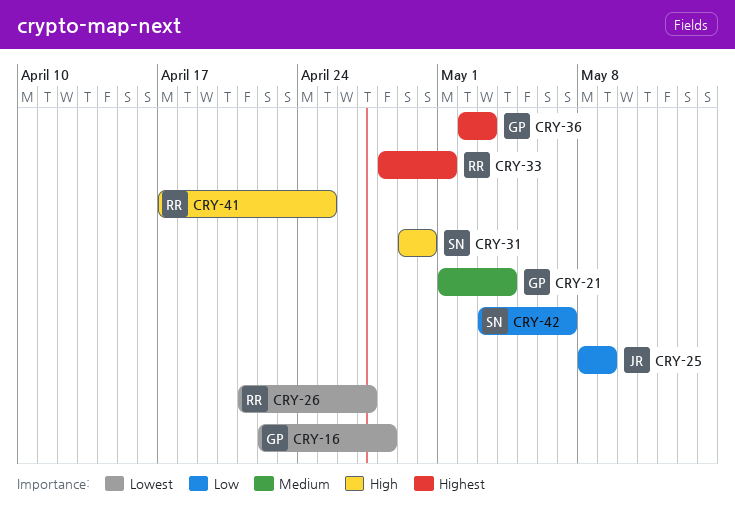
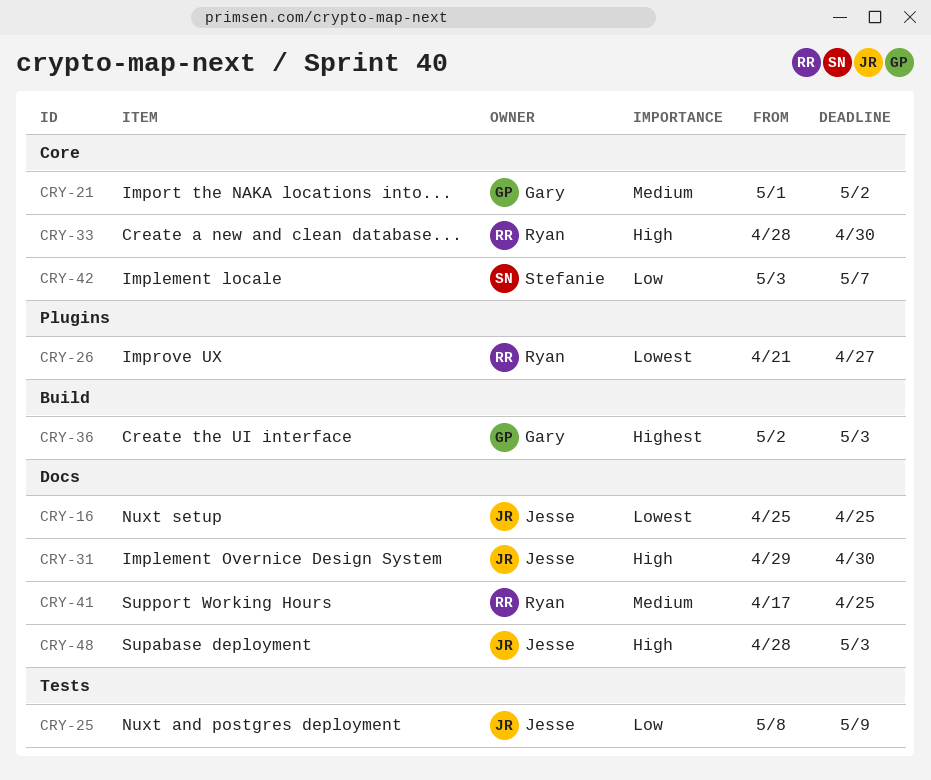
CRY-16, owner: Gary -> Jesse
CRY-16, start: Apr 22 -> Apr 25
CRY-16, due: Apr 28 -> Apr 25
CRY-21, due: May 4 -> May 2
CRY-31, owner: Stefanie -> Jesse
CRY-33, priority: Highest -> High
CRY-33, due: May 1 -> Apr 30
CRY-41, priority: High -> Medium
CRY-48: none -> present

